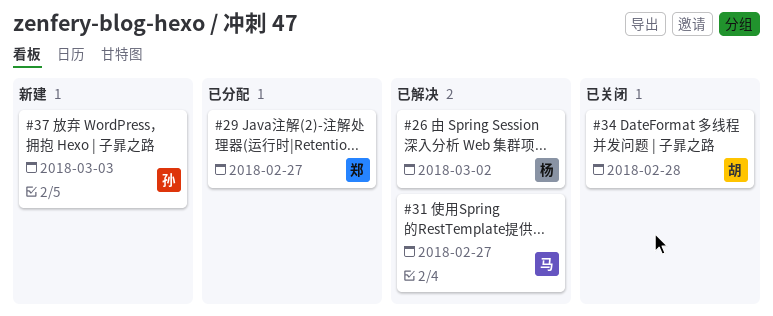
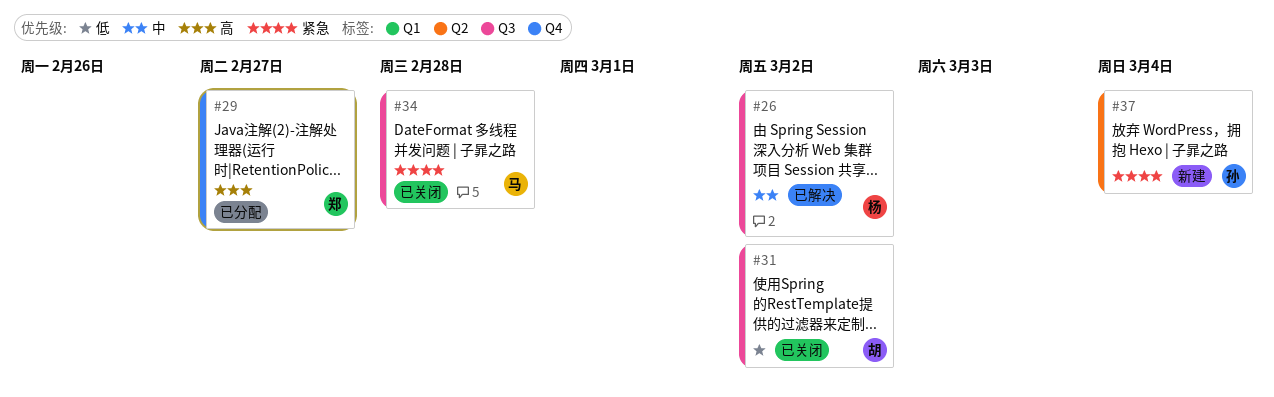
#31, status: 已解决 -> 已关闭
#31, owner: 马 -> 胡
#31, due: Feb 27 -> Mar 2
#34, owner: 胡 -> 马
#37, due: Mar 3 -> Mar 4

